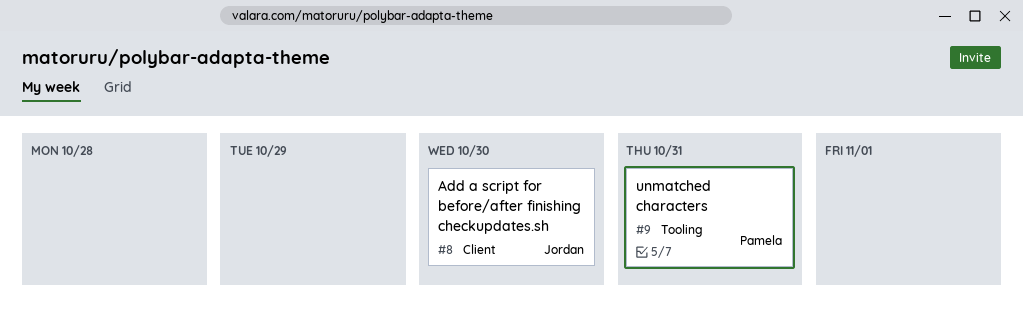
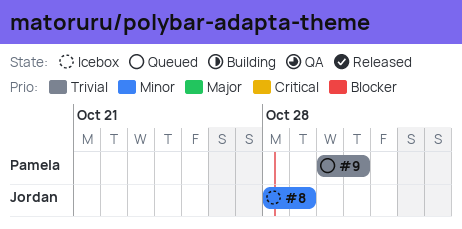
#8, due: Oct 30 -> Oct 29

